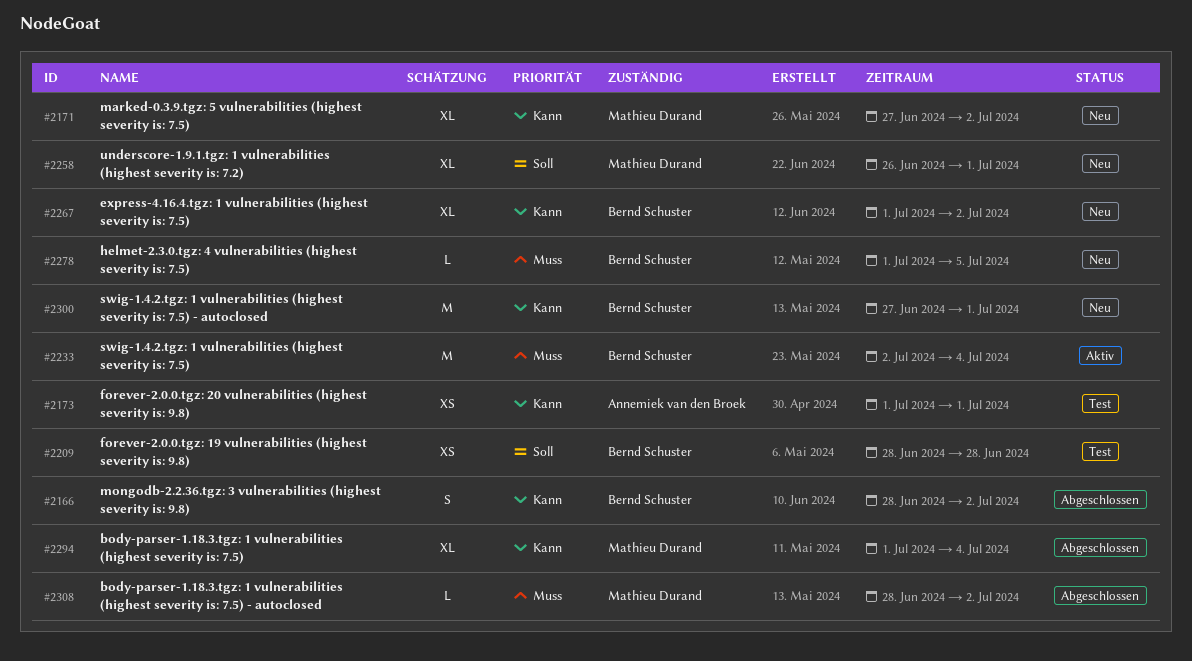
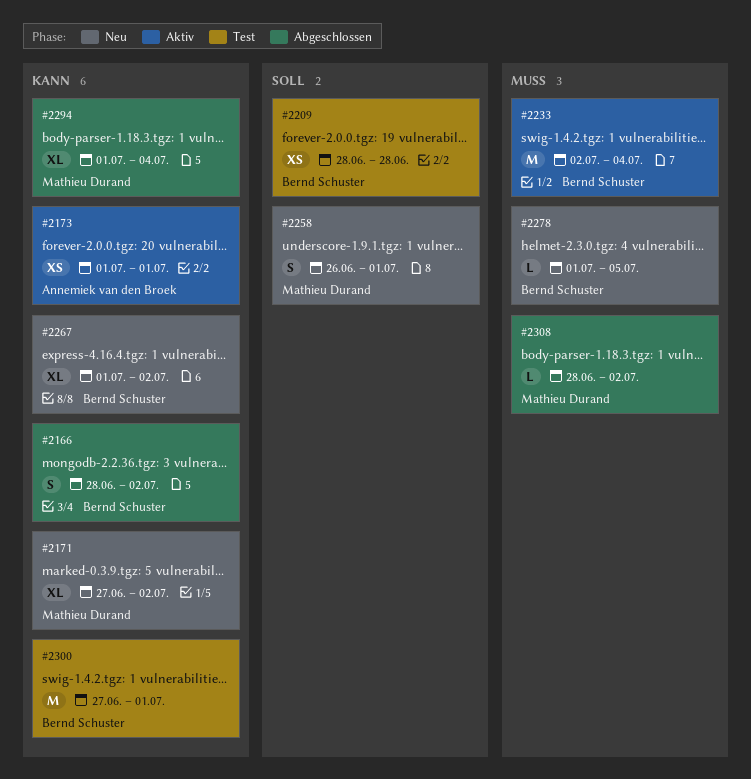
#2173, status: Test -> Aktiv
#2258, estimate: XL -> S
#2300, status: Neu -> Test

